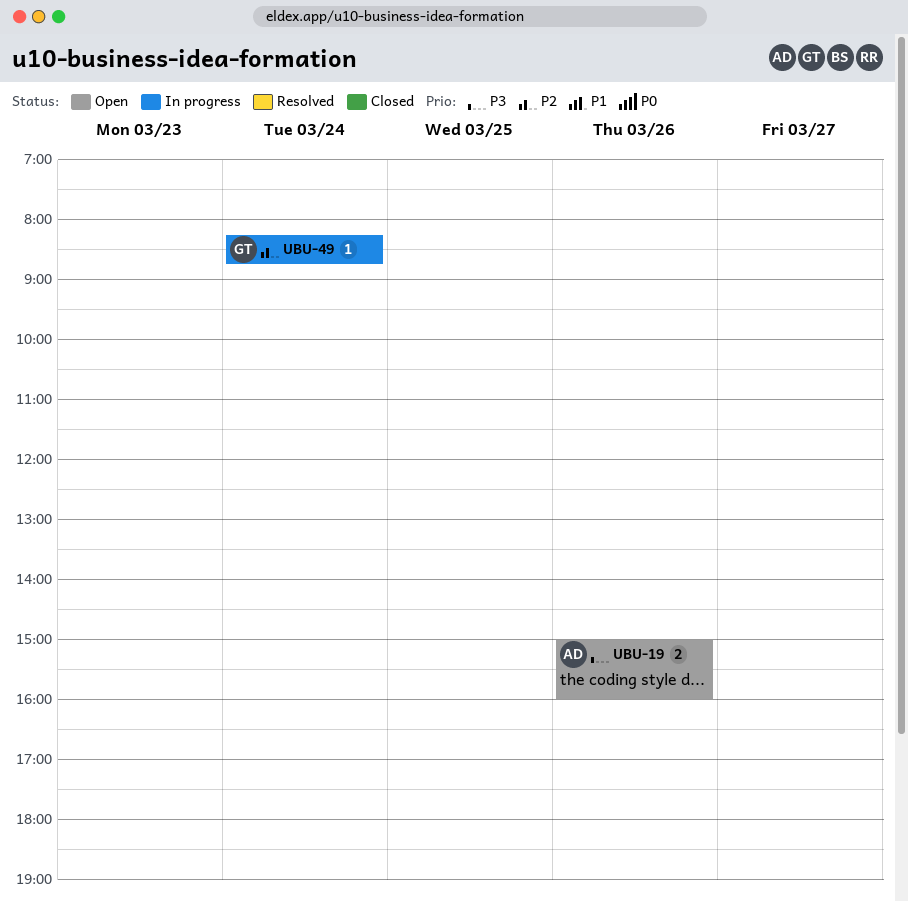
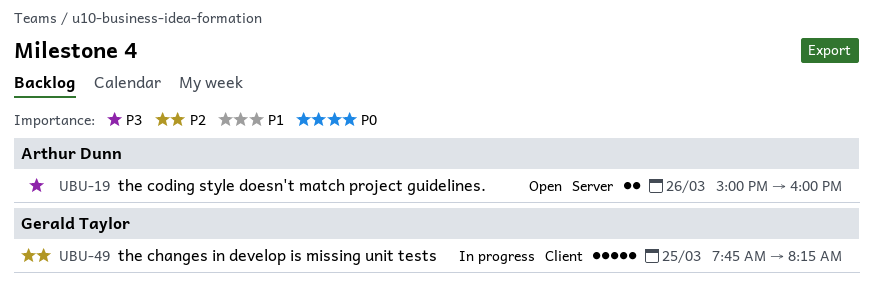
UBU-49, estimate: 1 -> 5
UBU-49, day: Mar 24 -> Mar 25
UBU-49, begins: 08:15 -> 07:45
UBU-49, ends: 08:45 -> 08:15

